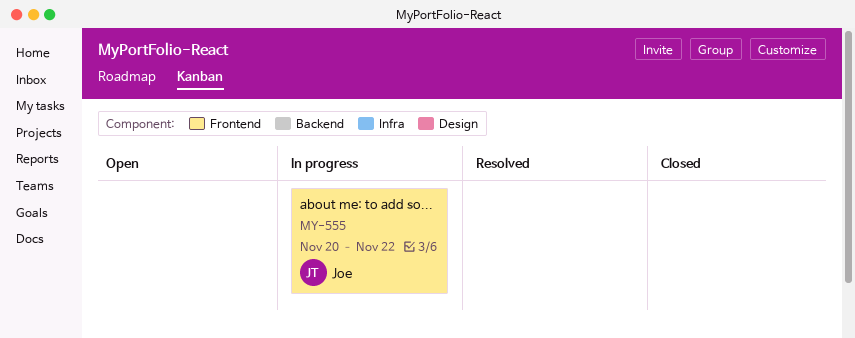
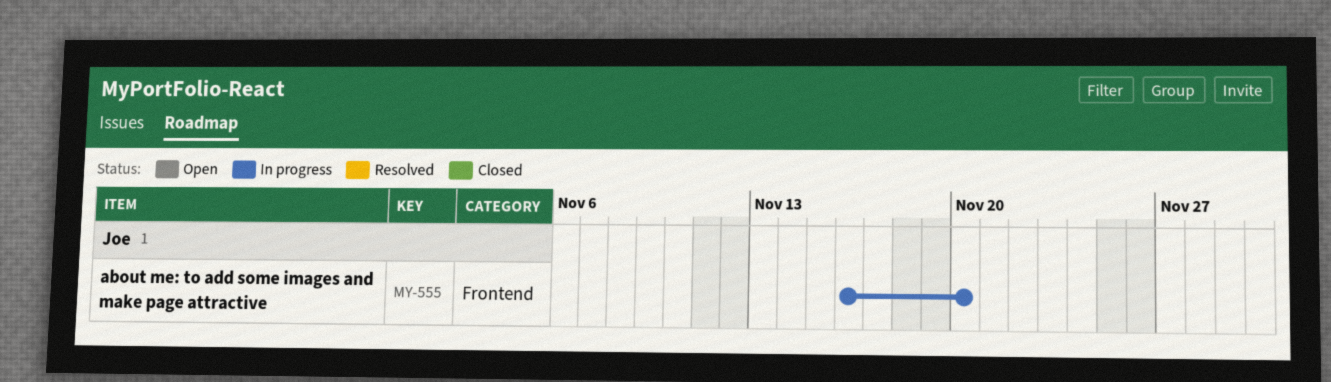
MY-555, start: Nov 20 -> Nov 16
MY-555, due: Nov 22 -> Nov 20

